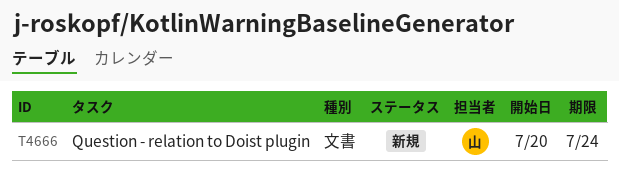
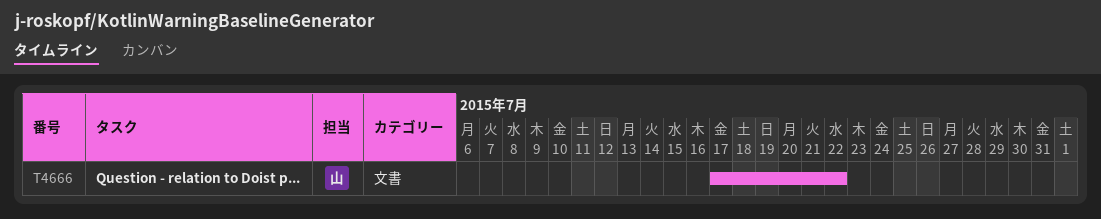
T4666, start: Jul 20 -> Jul 17
T4666, due: Jul 24 -> Jul 22

